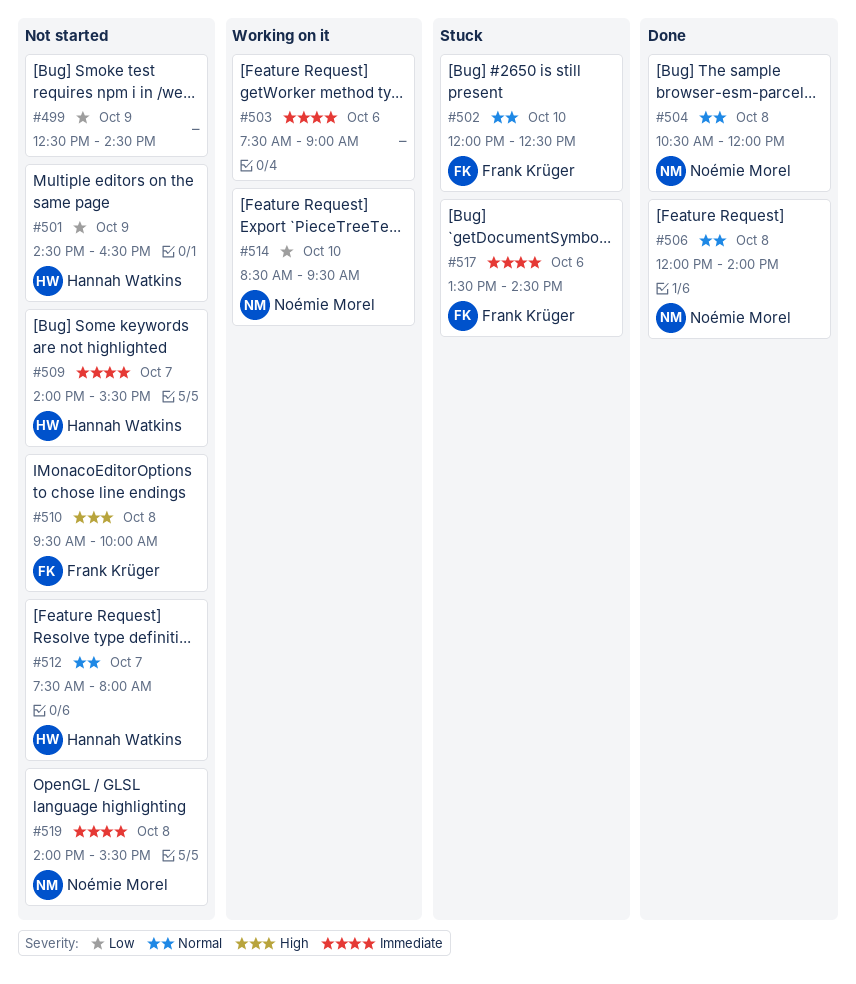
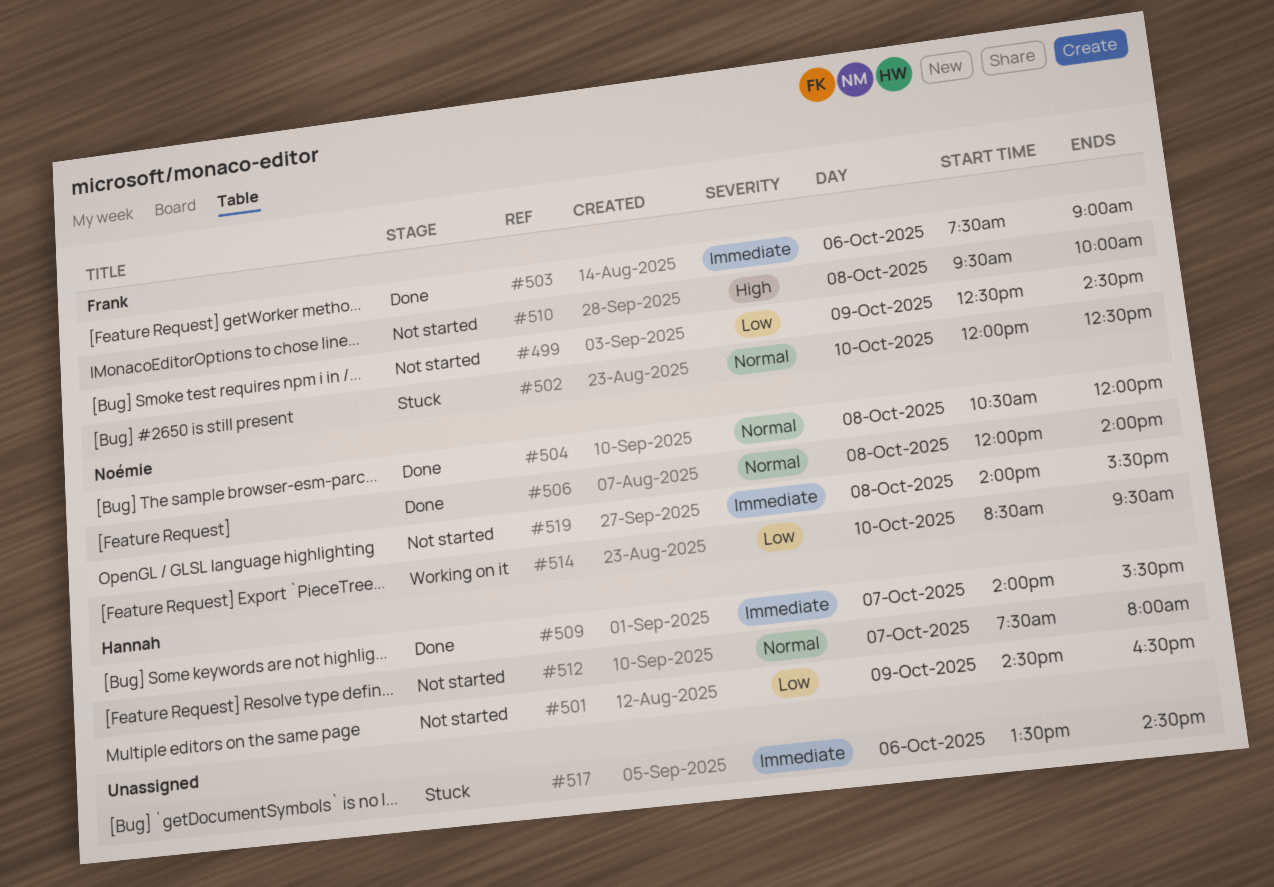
#499, owner: none -> Frank Krüger
#503, status: Working on it -> Done
#503, owner: none -> Frank Krüger
#509, status: Not started -> Done
#517, owner: Frank Krüger -> none

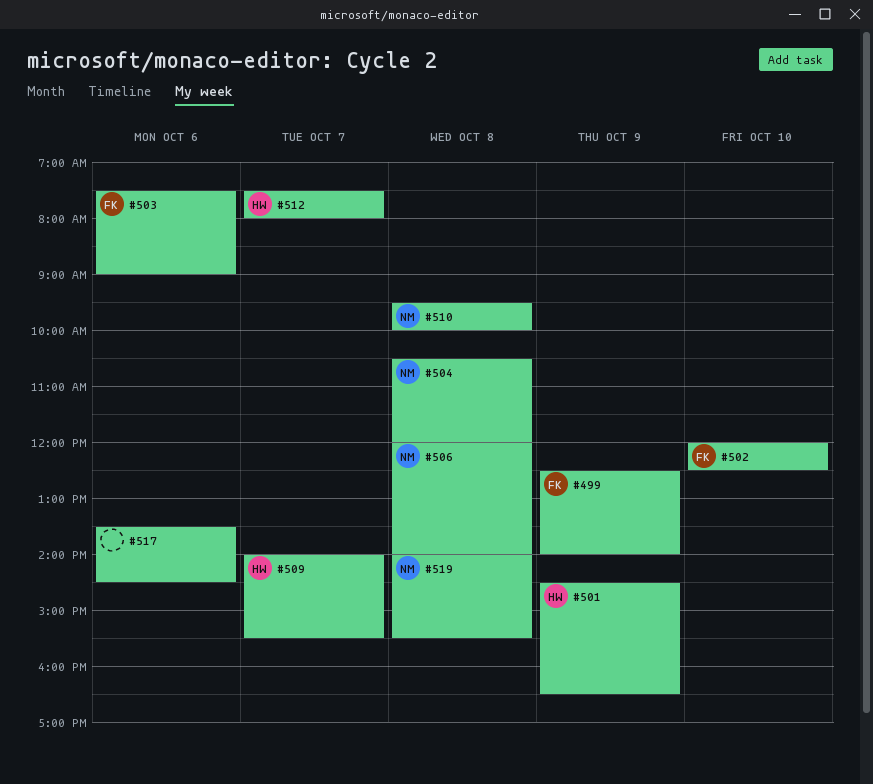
#499, ends: 14:30 -> 14:00
#510, owner: Frank -> Noémie
#514: present -> none

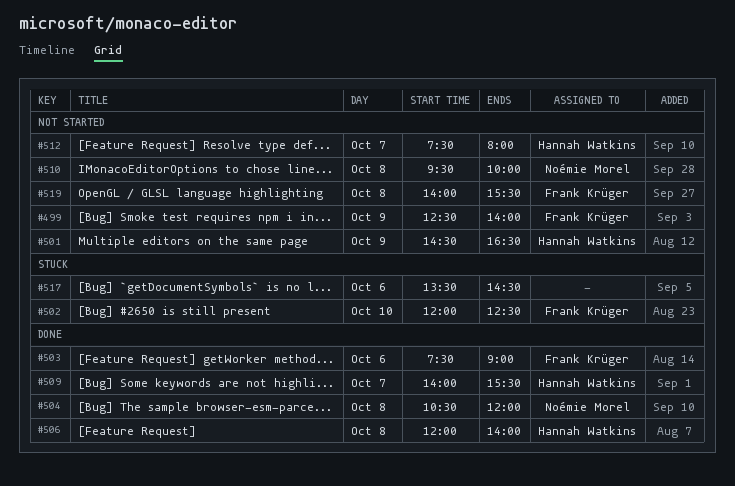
#506, owner: Noémie Morel -> Hannah Watkins
#519, owner: Noémie Morel -> Frank Krüger

